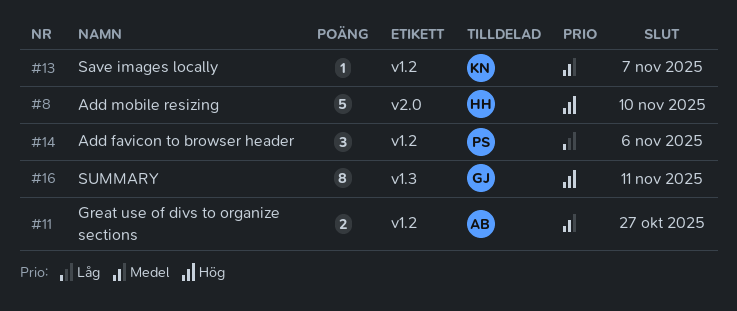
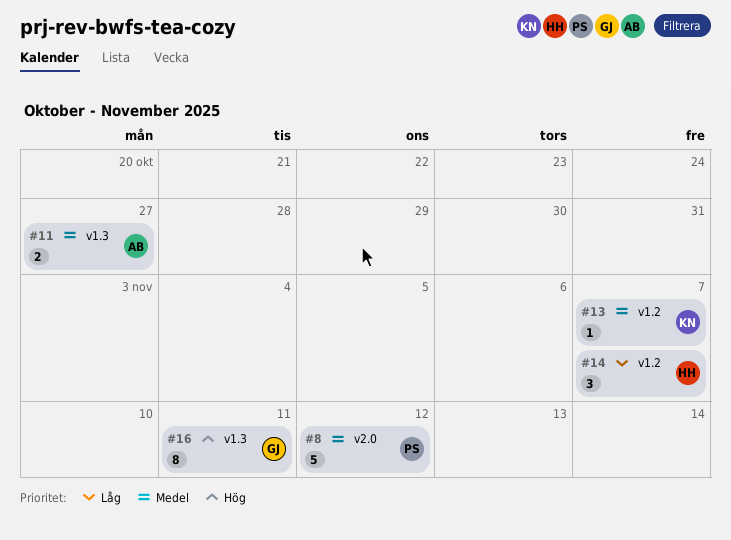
#8, owner: HH -> PS
#8, priority: Hög -> Medel
#8, due: Nov 10 -> Nov 12
#11, label: v1.2 -> v1.3
#14, owner: PS -> HH
#14, due: Nov 6 -> Nov 7

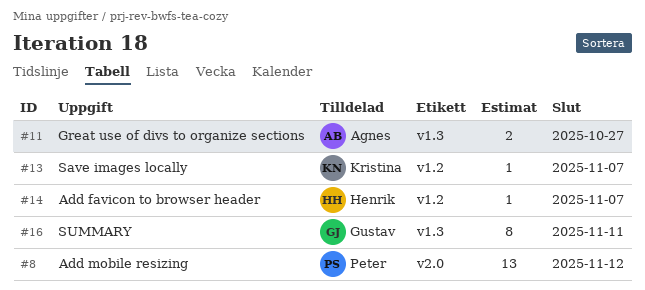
#8, estimate: 5 -> 13
#14, estimate: 3 -> 1

